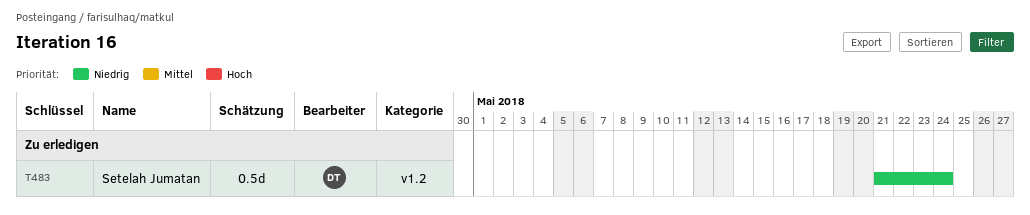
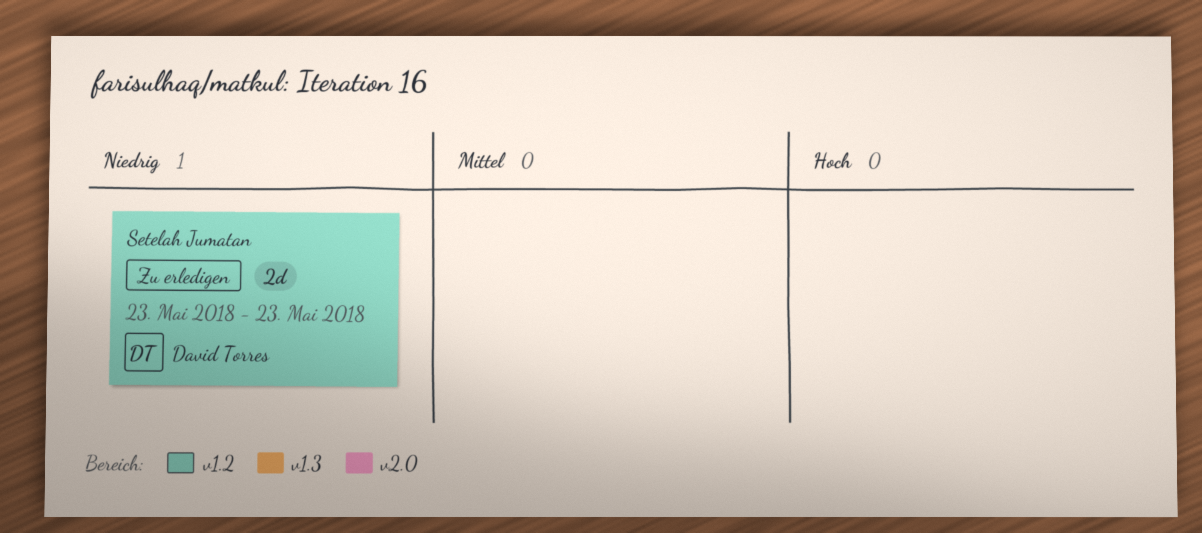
Setelah Jumatan, estimate: 0.5d -> 2d
Setelah Jumatan, start: May 21 -> May 23
Setelah Jumatan, due: May 24 -> May 23

